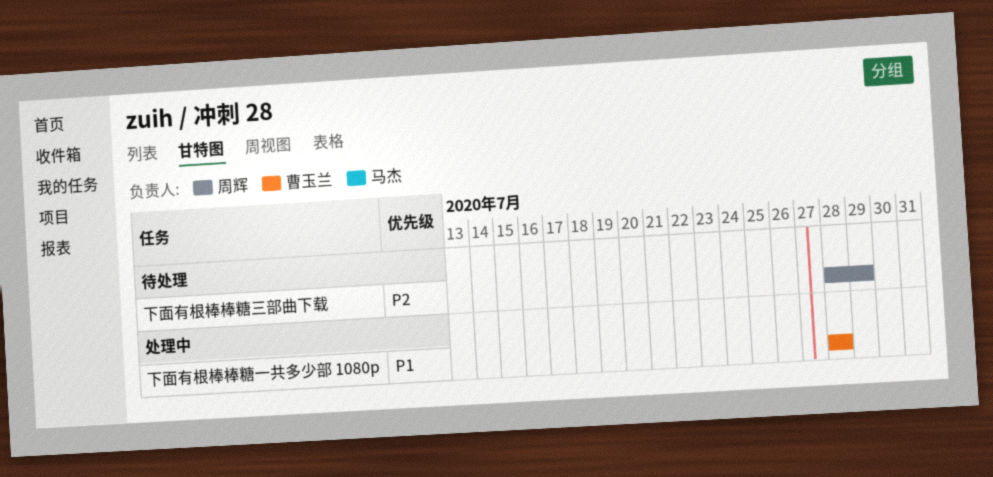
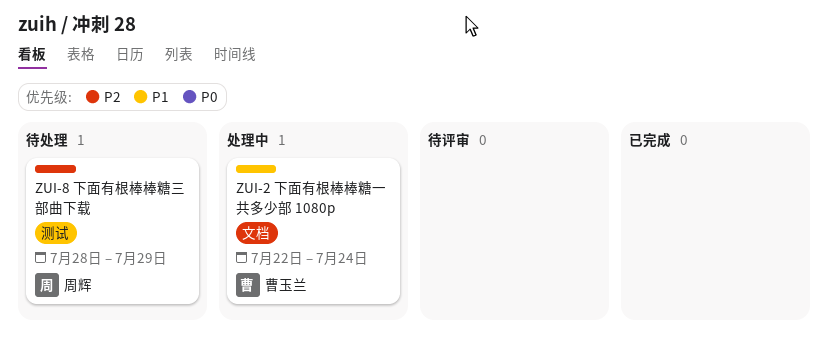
下面有根棒棒糖一共多少部 1080p, start: Jul 28 -> Jul 22
下面有根棒棒糖一共多少部 1080p, due: Jul 28 -> Jul 24

